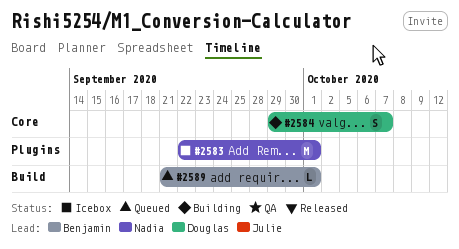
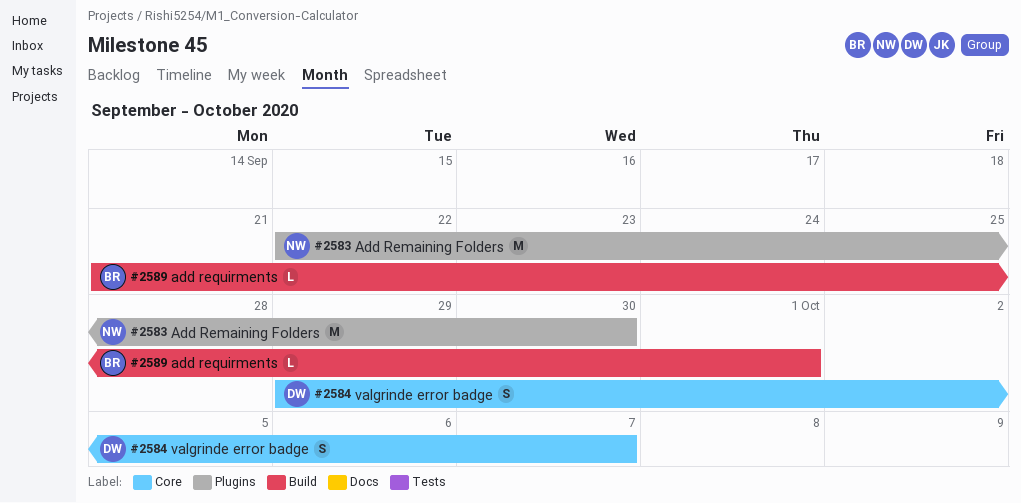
#2583, due: Oct 1 -> Sep 30

